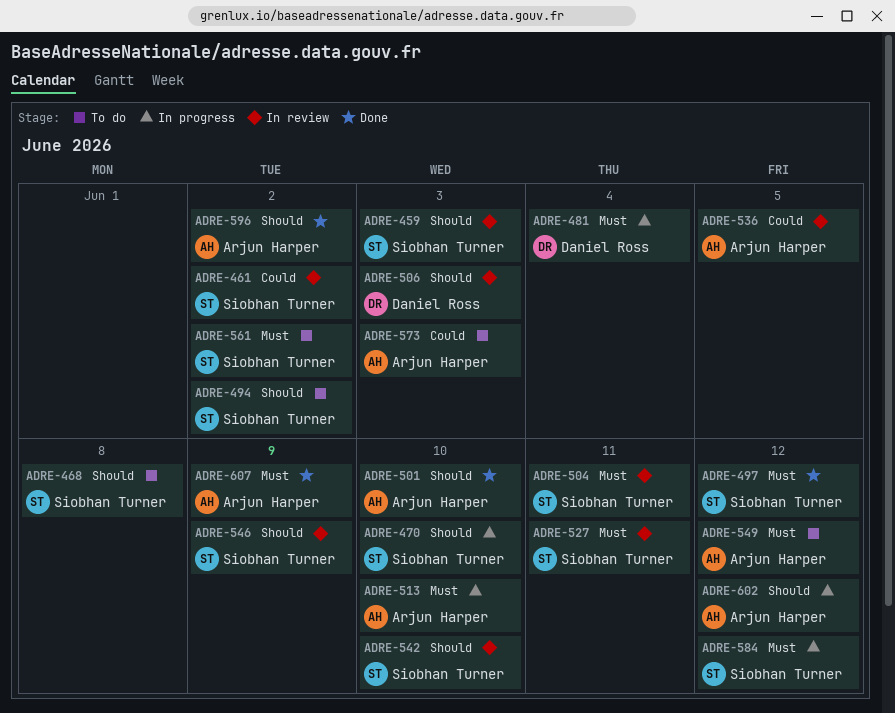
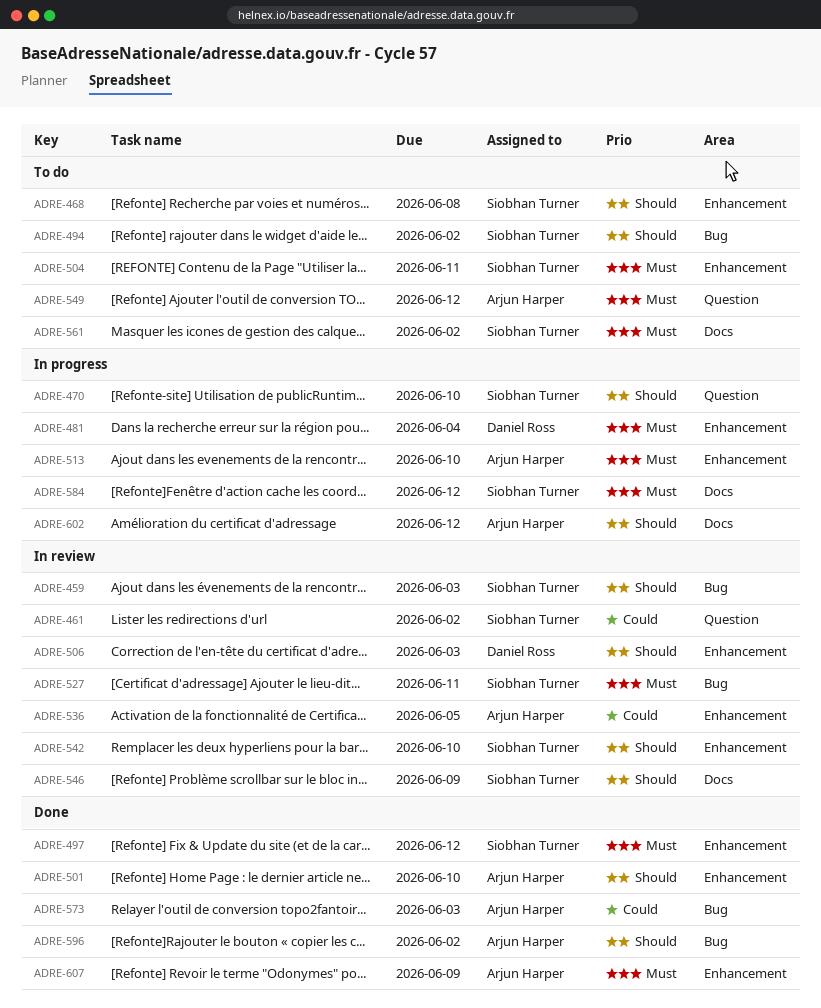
ADRE-504, status: In review -> To do
ADRE-573, status: To do -> Done

